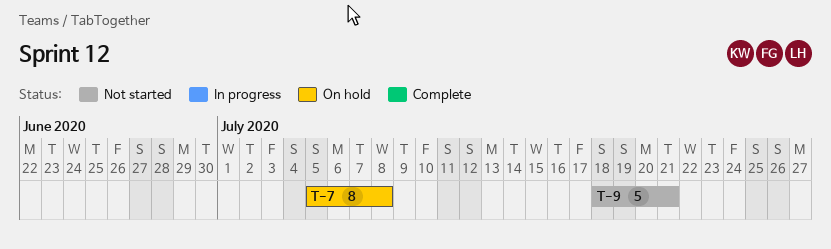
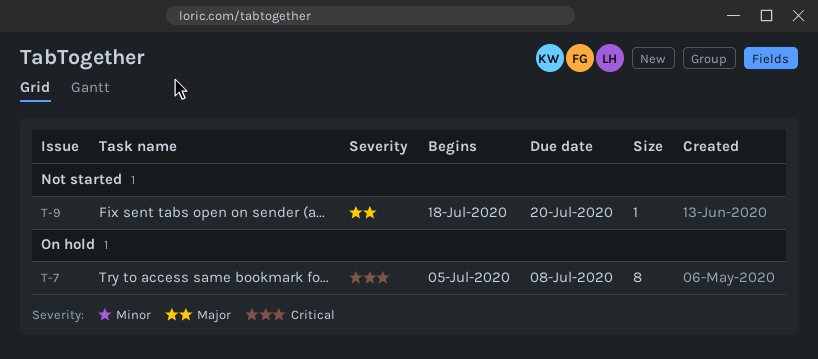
T-9, estimate: 5 -> 1
T-9, due: Jul 21 -> Jul 20

